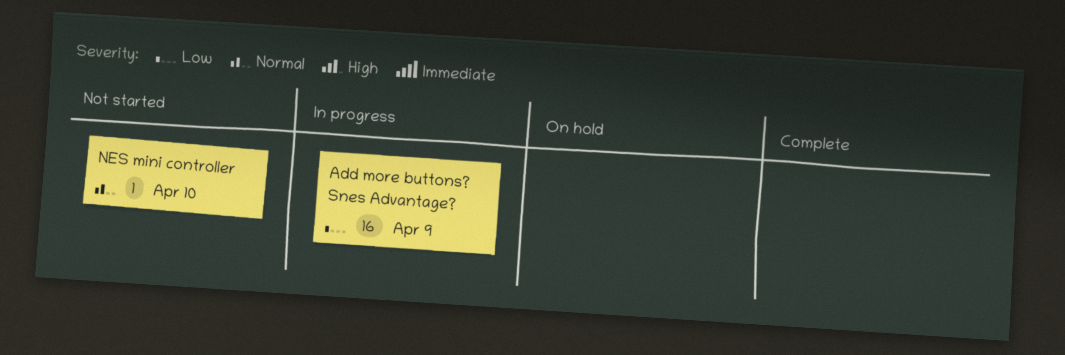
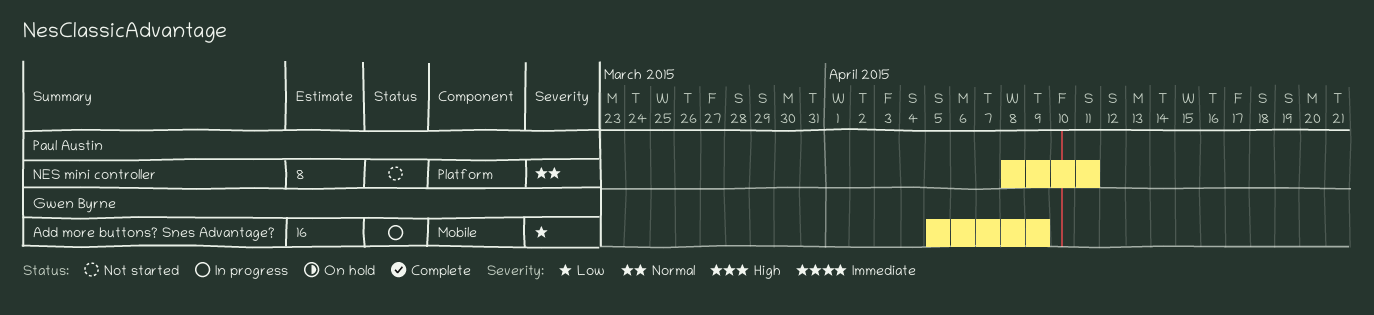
NES mini controller, estimate: 1 -> 8
NES mini controller, due: Apr 10 -> Apr 11

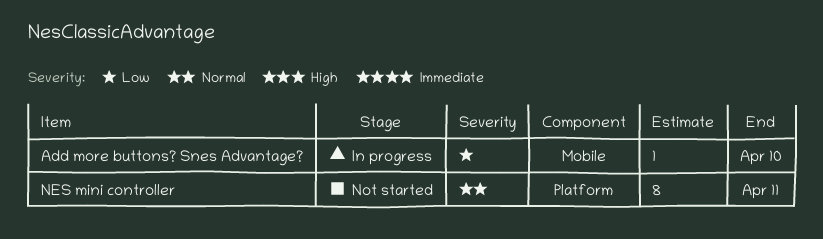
Add more buttons? Snes Advantage?, estimate: 16 -> 1
Add more buttons? Snes Advantage?, due: Apr 9 -> Apr 10

